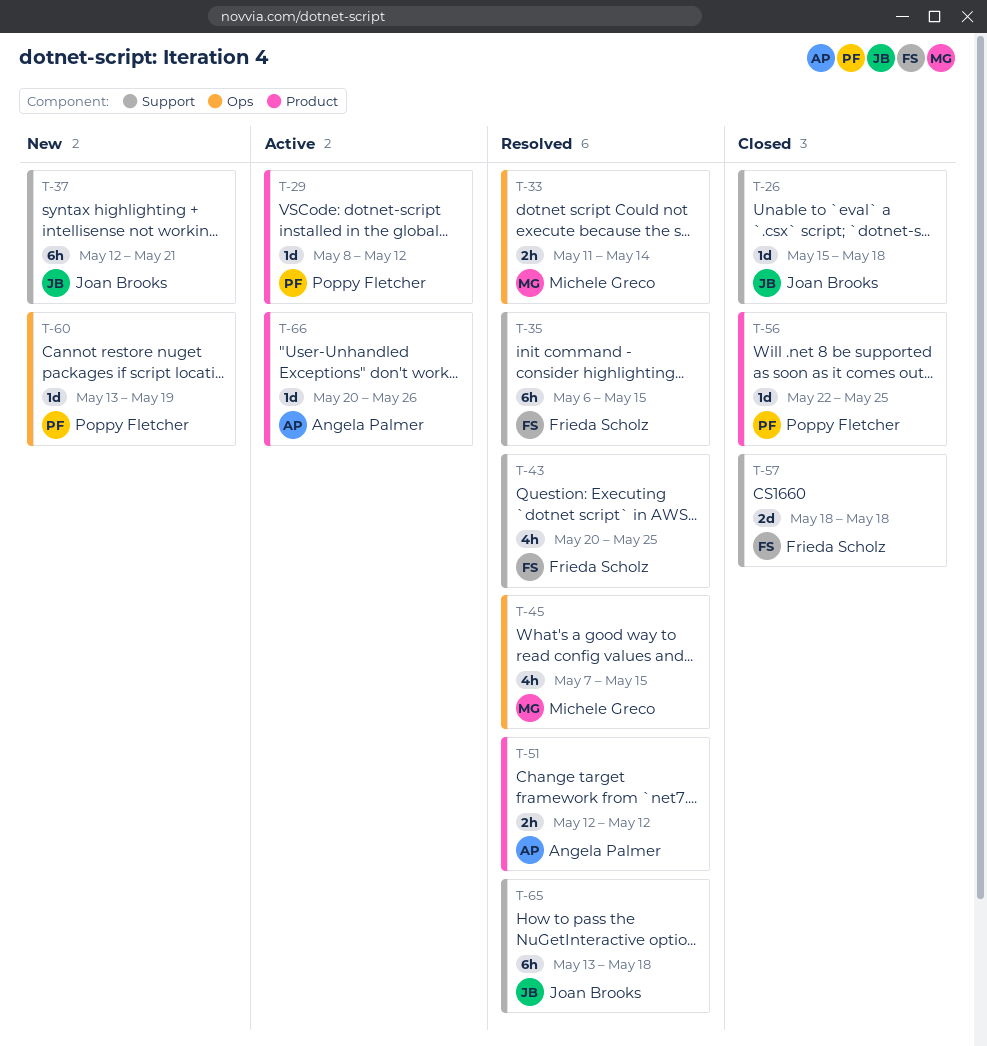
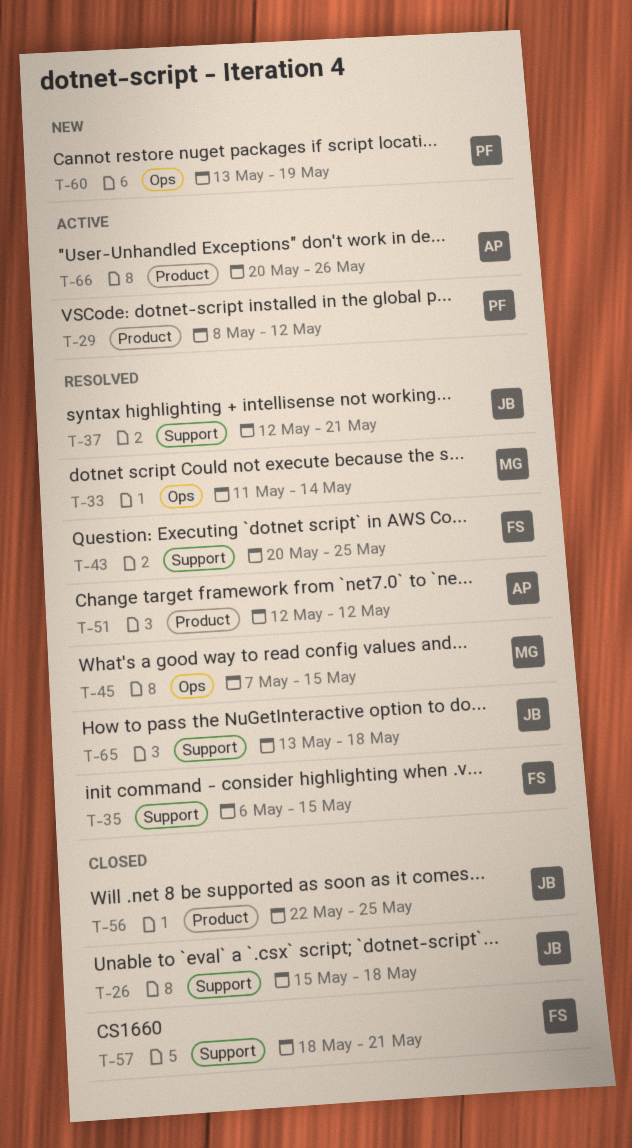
T-37, status: New -> Resolved
T-56, owner: Poppy Fletcher -> Joan Brooks
T-57, due: May 18 -> May 21

